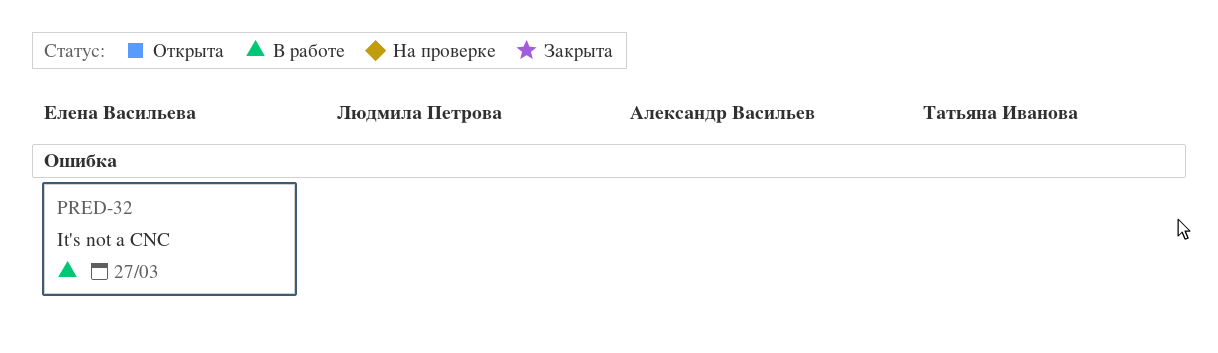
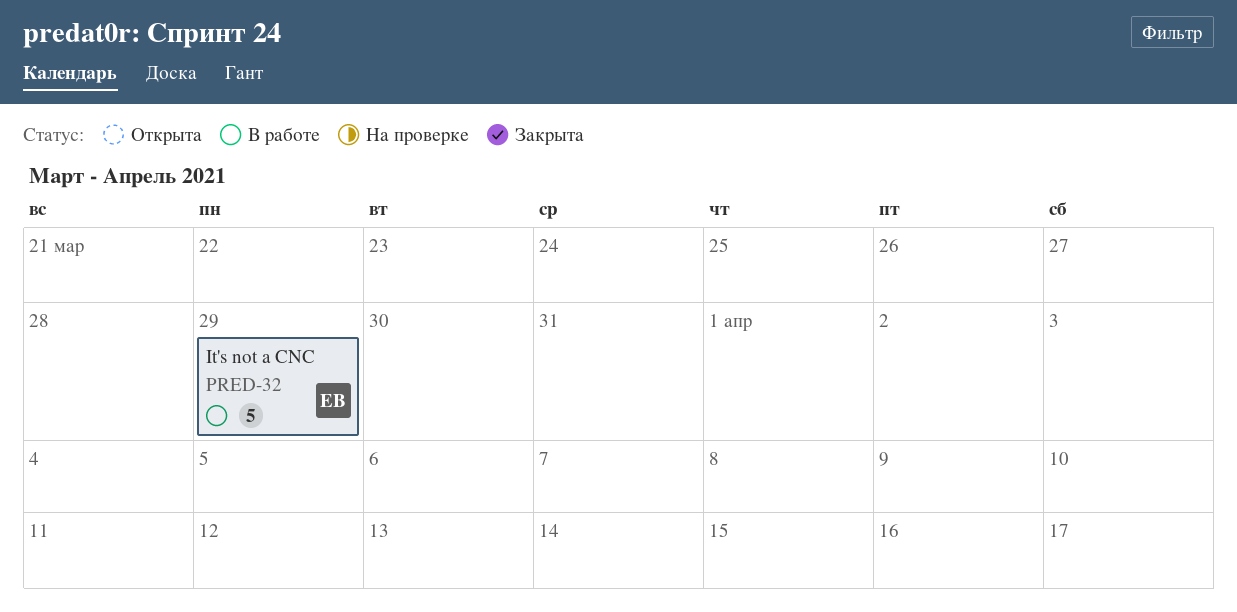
PRED-32, due: Mar 27 -> Mar 29

